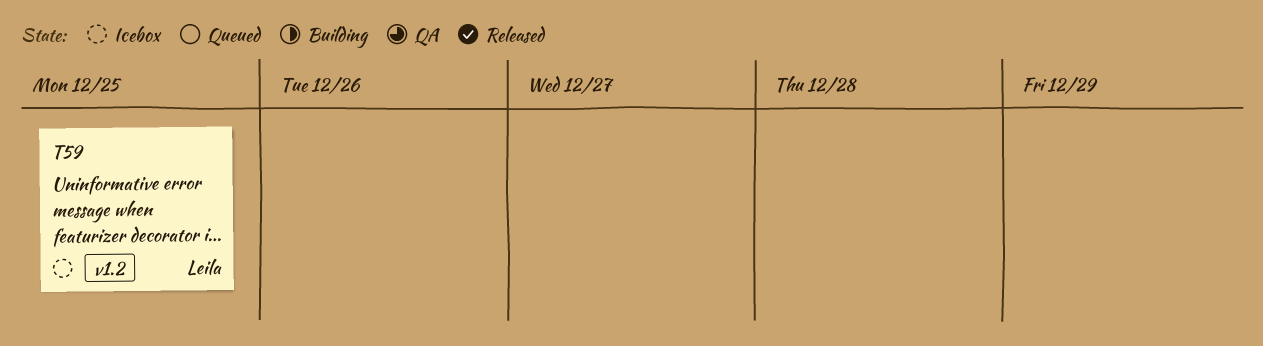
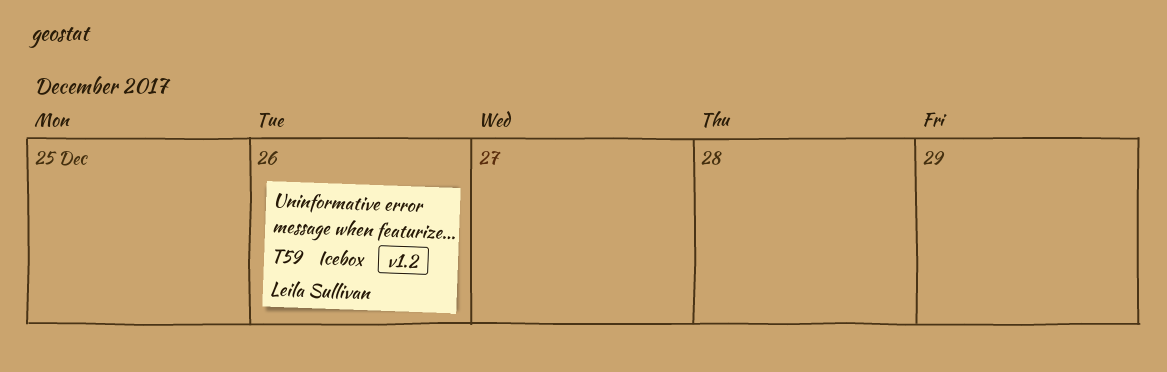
T59, due: Dec 25 -> Dec 26

